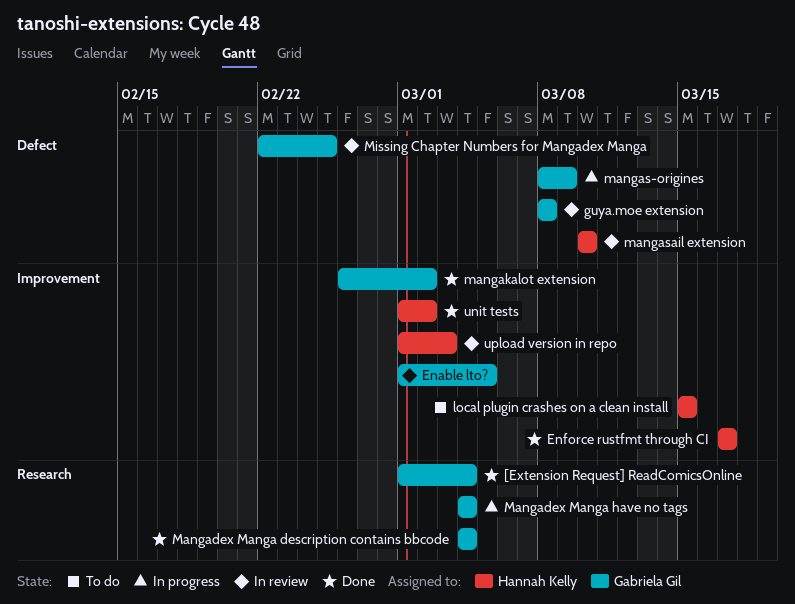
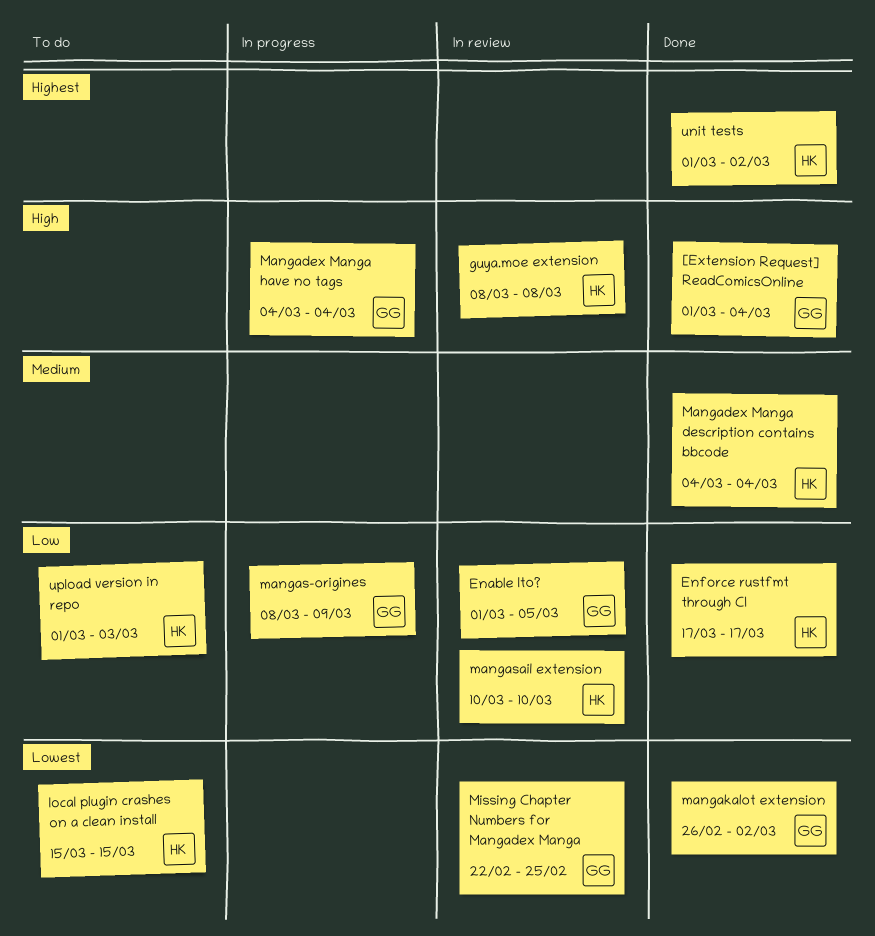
guya.moe extension, owner: Gabriela Gil -> Hannah Kelly
Mangadex Manga description contains bbcode, owner: Gabriela Gil -> Hannah Kelly
upload version in repo, status: In review -> To do

